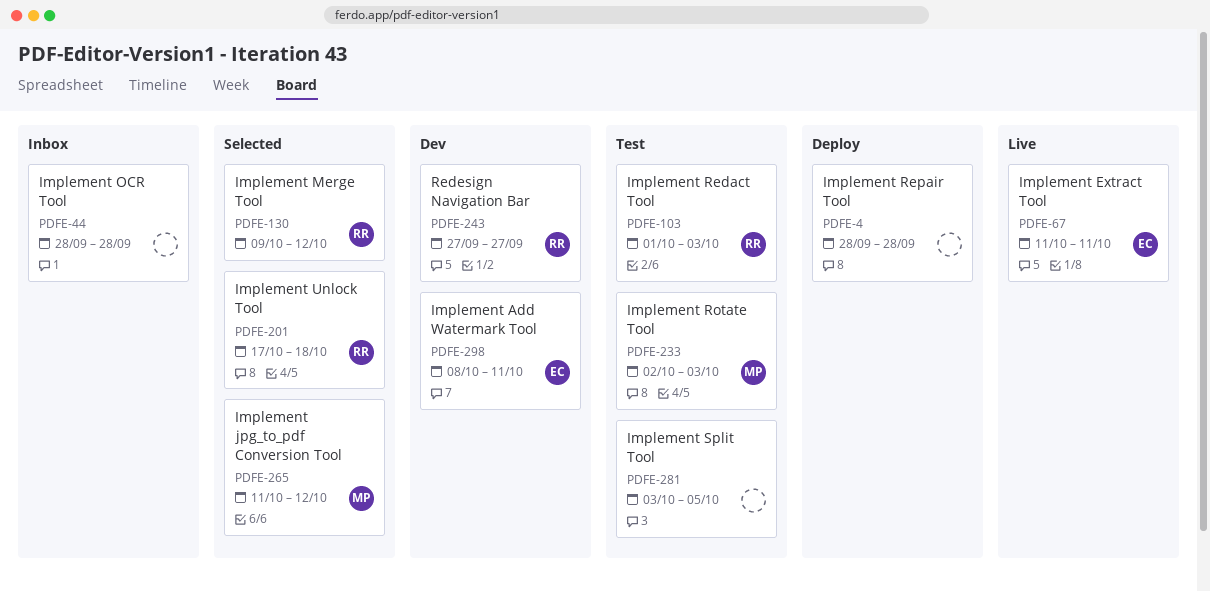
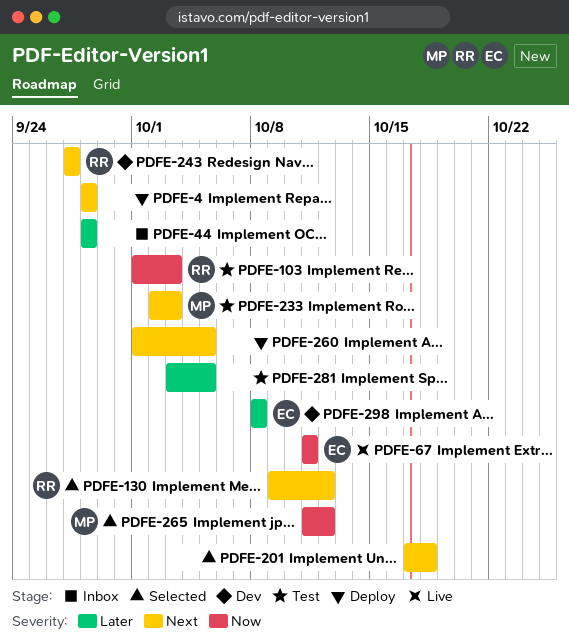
PDFE-201, owner: RR -> none
PDFE-260: none -> present
PDFE-298, due: Oct 11 -> Oct 8

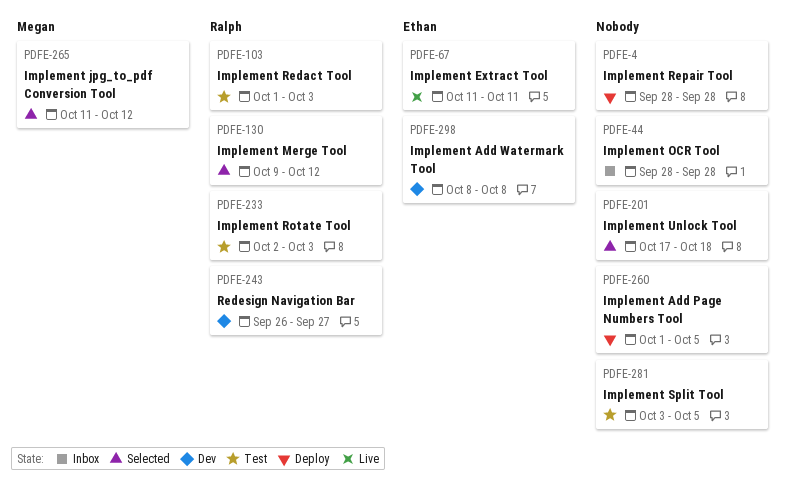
PDFE-233, owner: Megan -> Ralph
PDFE-243, start: Sep 27 -> Sep 26

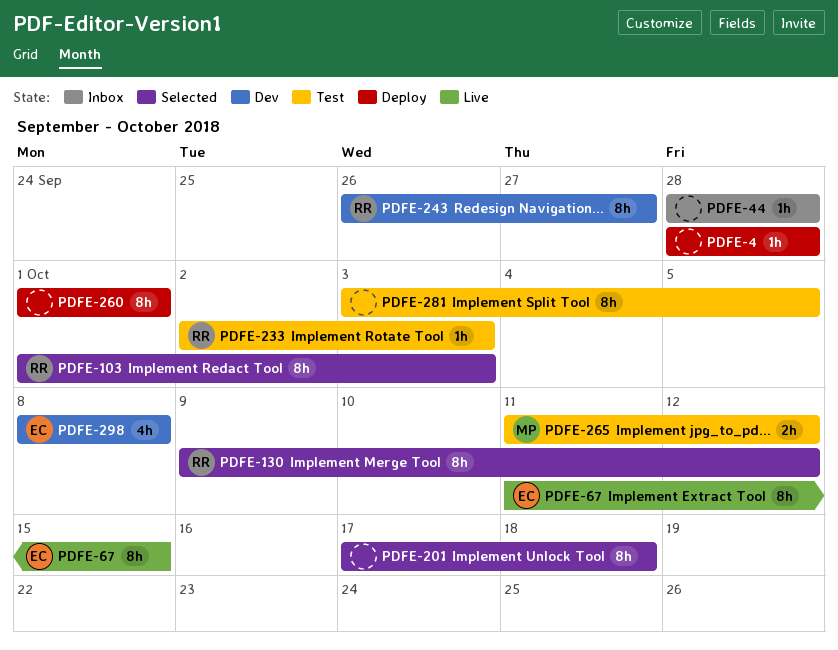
PDFE-67, due: Oct 11 -> Oct 15
PDFE-103, status: Test -> Selected
PDFE-260, due: Oct 5 -> Oct 1
PDFE-265, status: Selected -> Test

